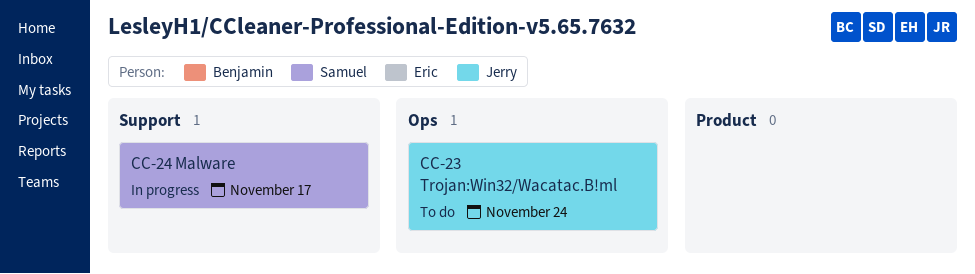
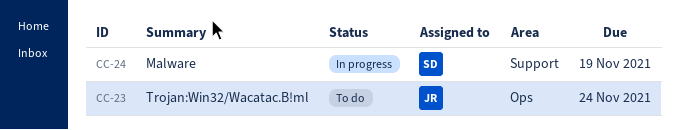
CC-24, due: Nov 17 -> Nov 19

